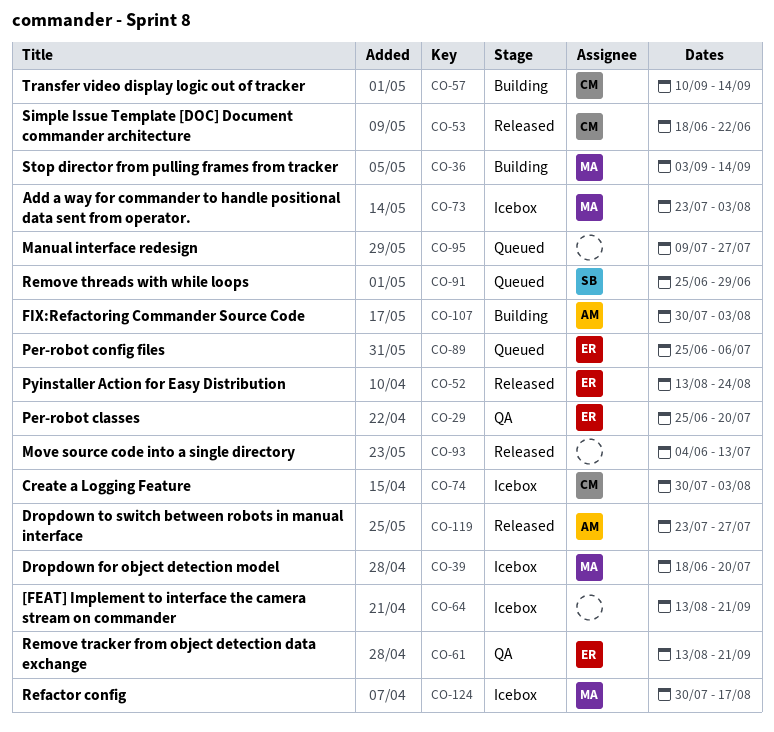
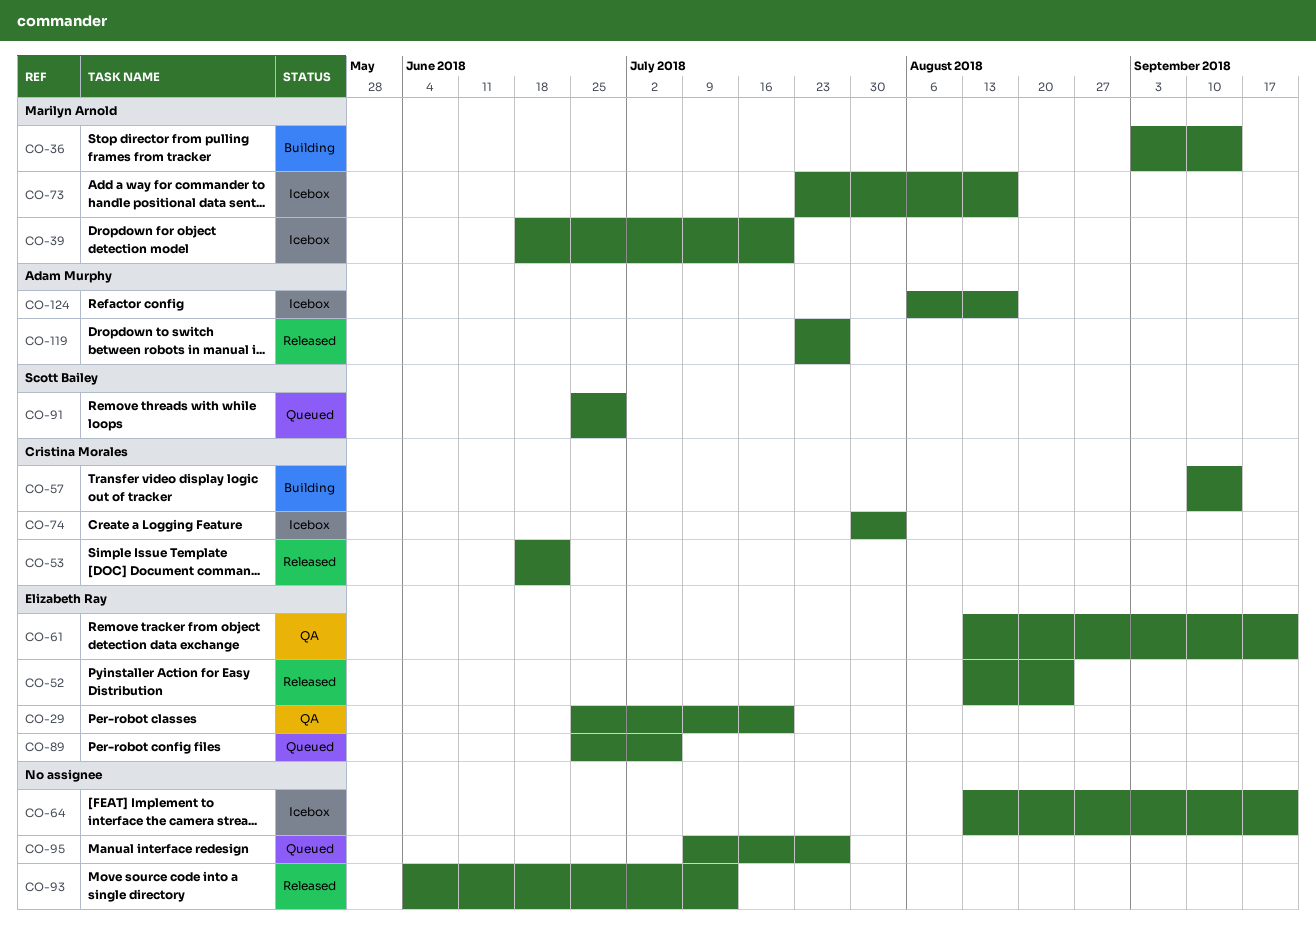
CO-73, due: Aug 3 -> Aug 17
CO-107: present -> none
CO-124, owner: Marilyn Arnold -> Adam Murphy
CO-124, start: Jul 30 -> Aug 6

